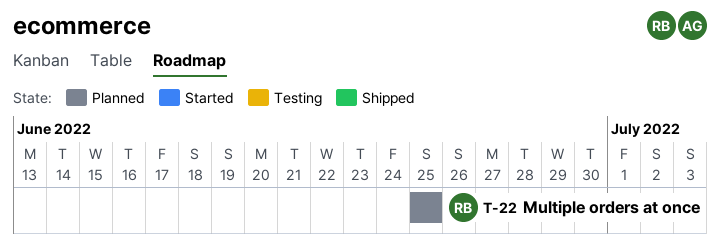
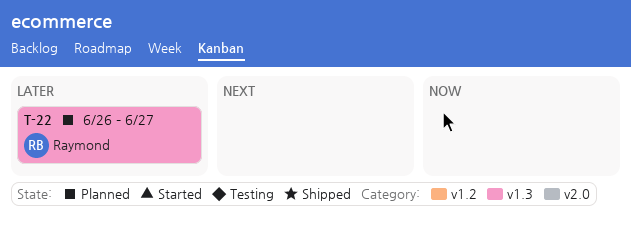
T-22, start: Jun 25 -> Jun 26
T-22, due: Jun 25 -> Jun 27

